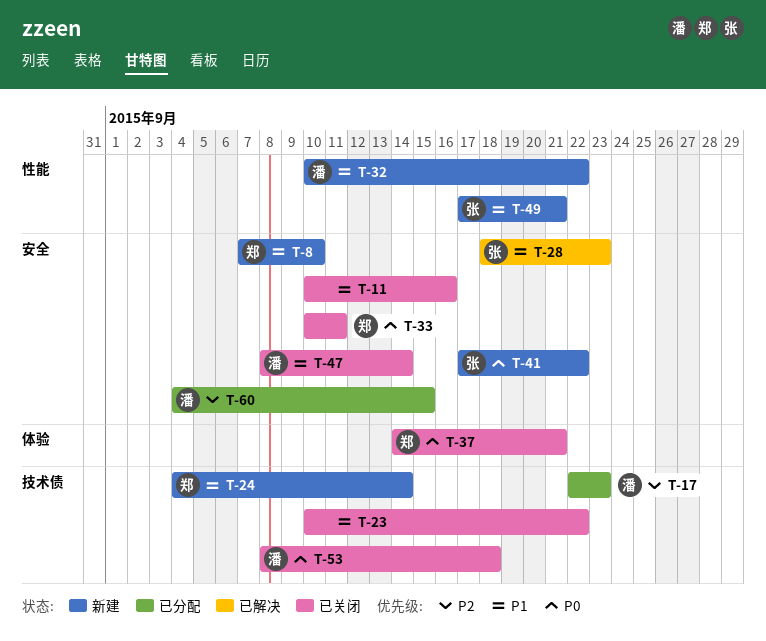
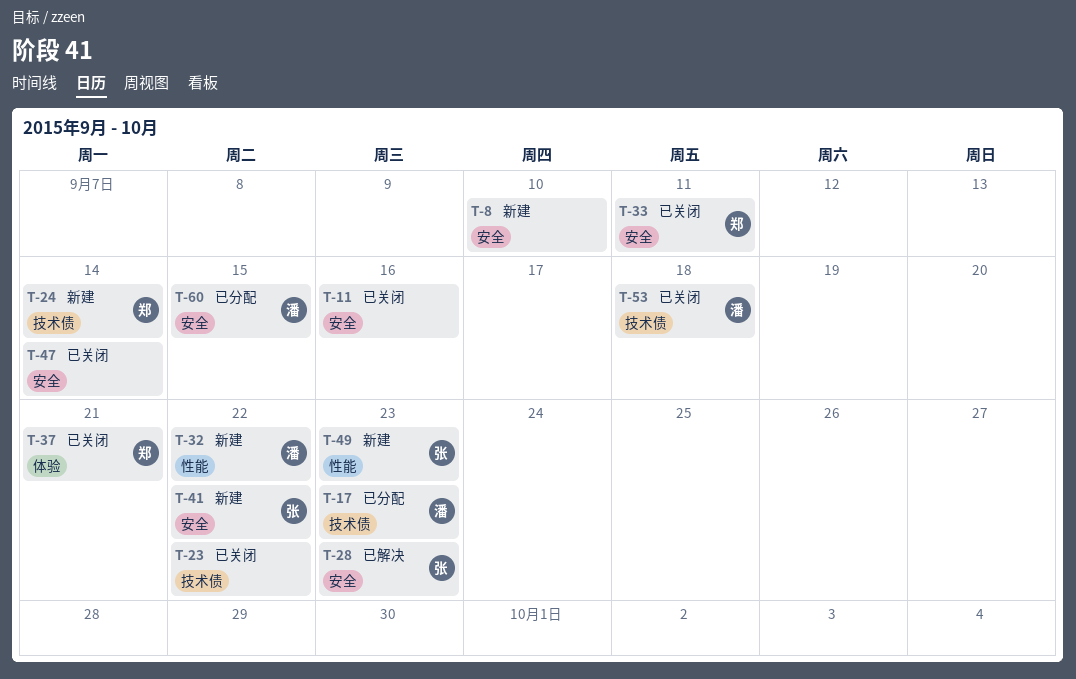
T-8, owner: 郑 -> none
T-47, owner: 潘 -> none
T-49, due: Sep 21 -> Sep 23

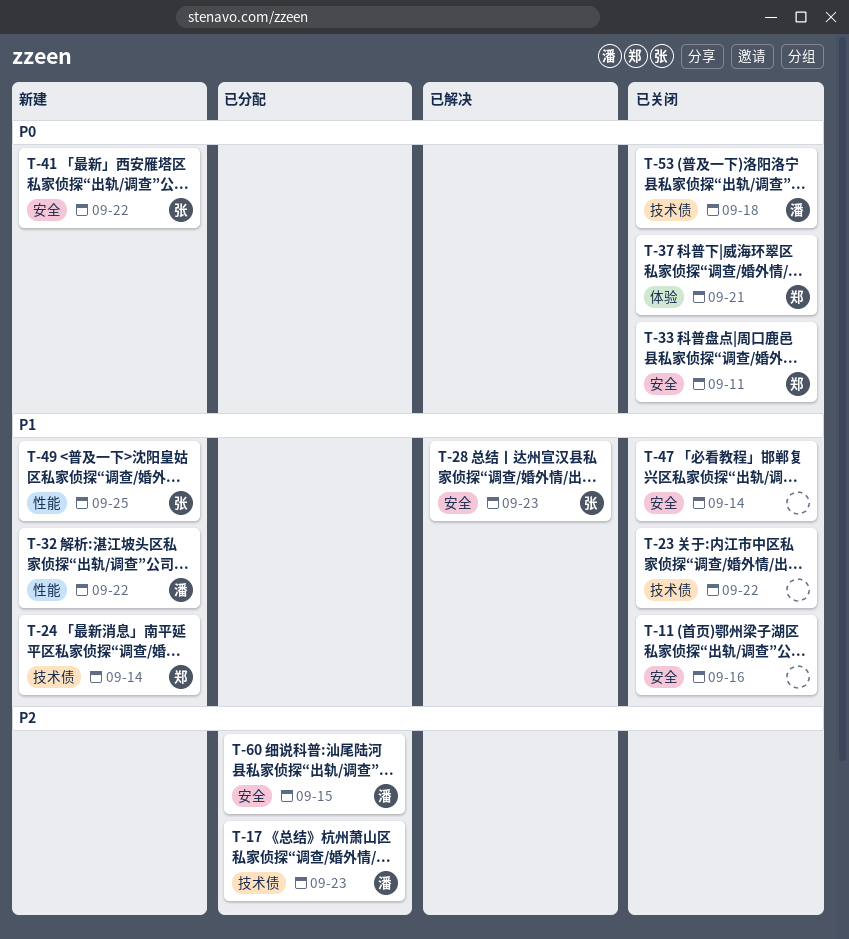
T-8: present -> none
T-49, due: Sep 23 -> Sep 25

